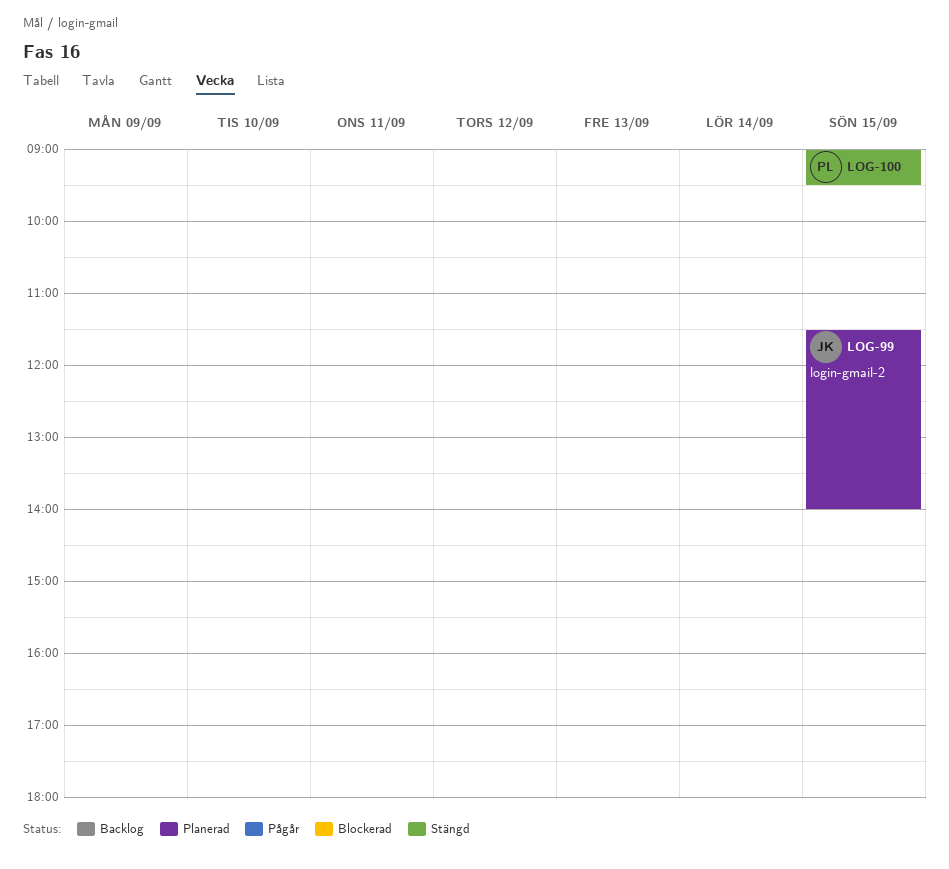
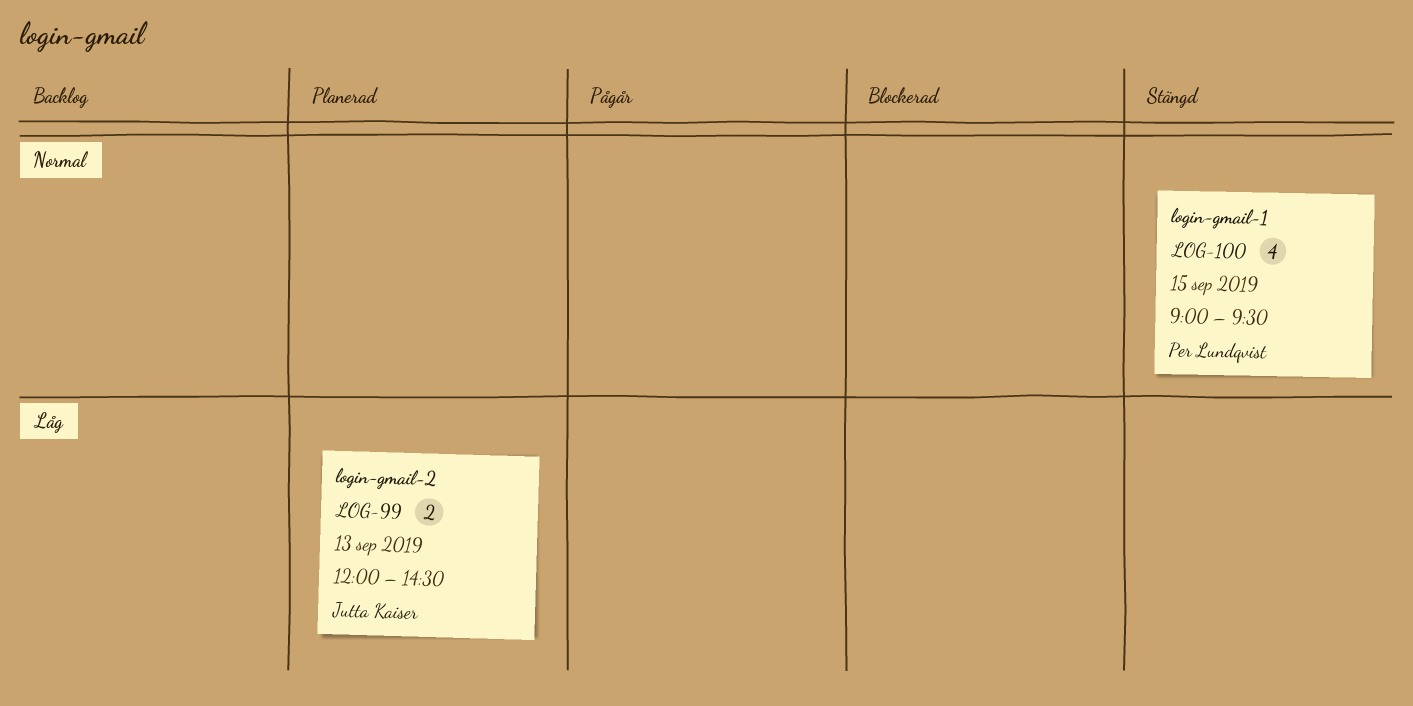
LOG-99, day: Sep 15 -> Sep 13
LOG-99, begins: 11:30 -> 12:00
LOG-99, ends: 14:00 -> 14:30

